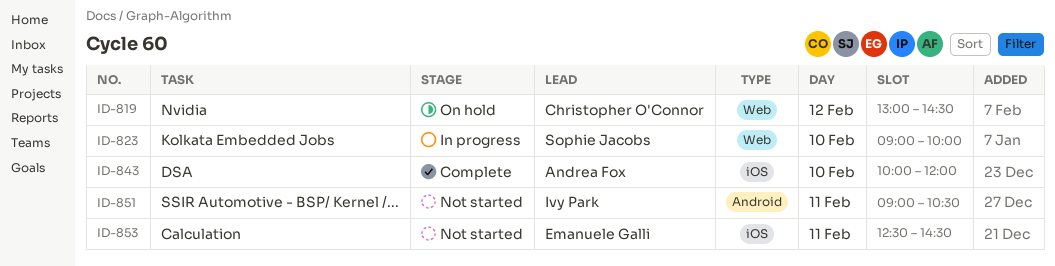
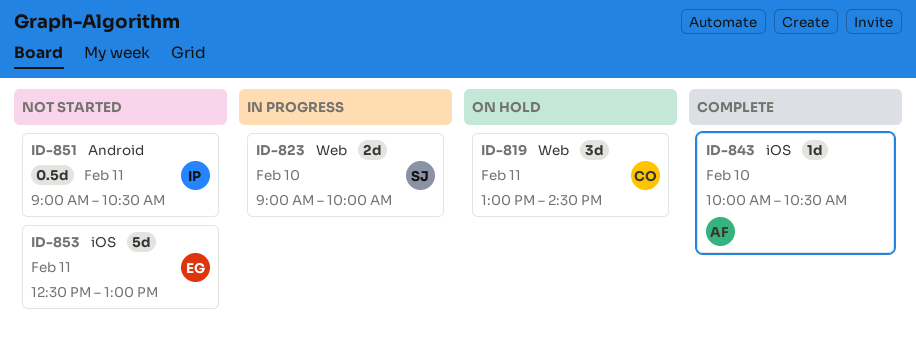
ID-819, day: Feb 12 -> Feb 11
ID-843, ends: 12:00 -> 10:30
ID-853, ends: 14:30 -> 13:00

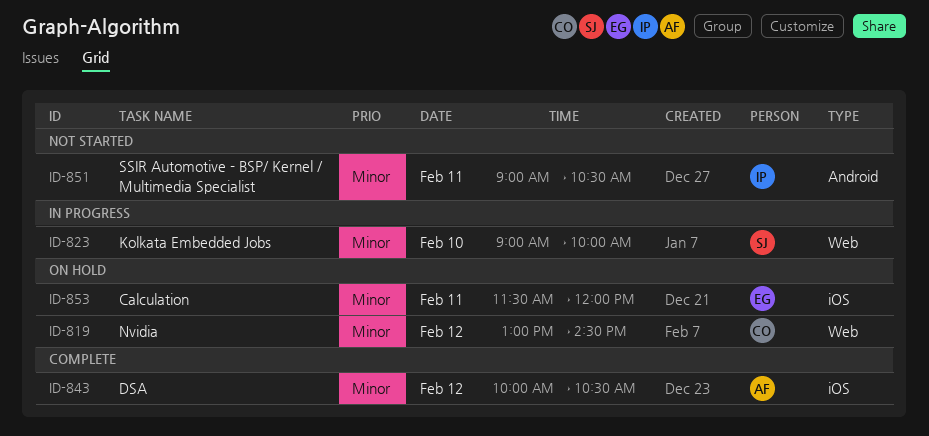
ID-819, day: Feb 11 -> Feb 12
ID-843, day: Feb 10 -> Feb 12
ID-853, status: Not started -> On hold
ID-853, begins: 12:30 -> 11:30
ID-853, ends: 13:00 -> 12:00

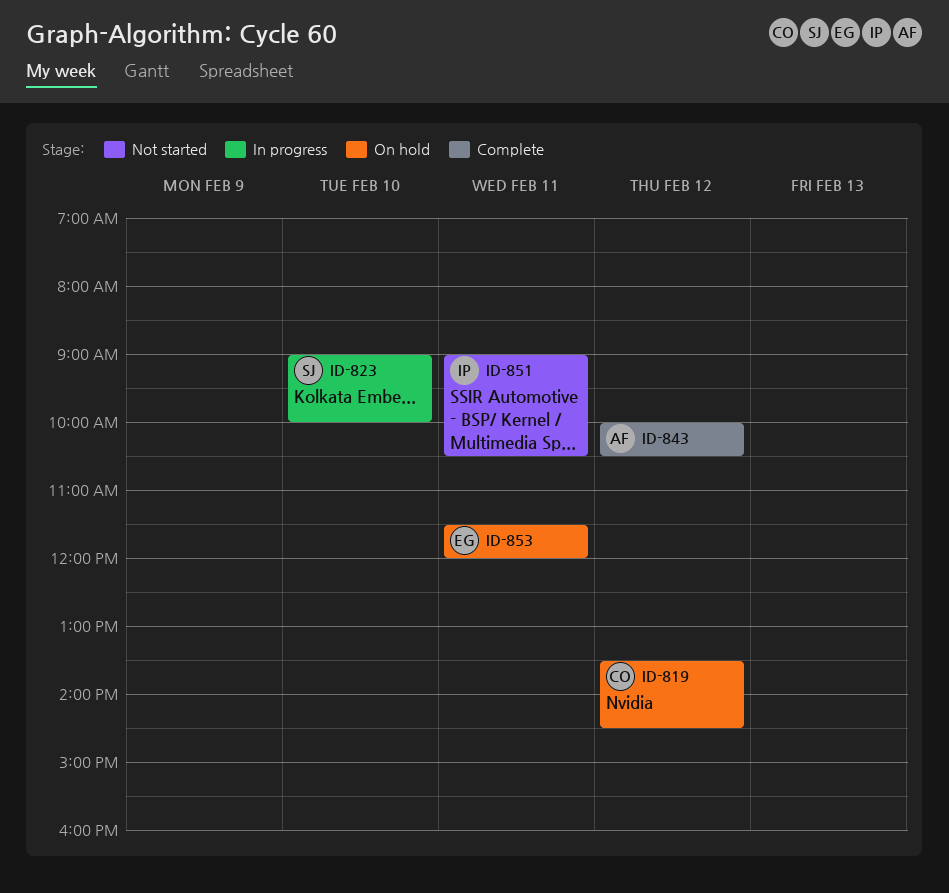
ID-819, begins: 13:00 -> 13:30

